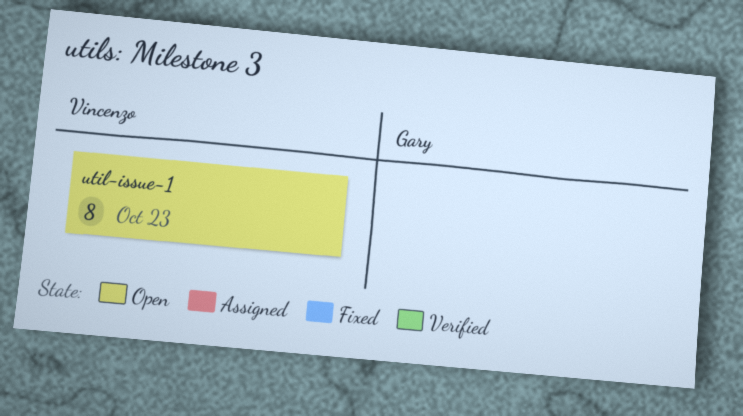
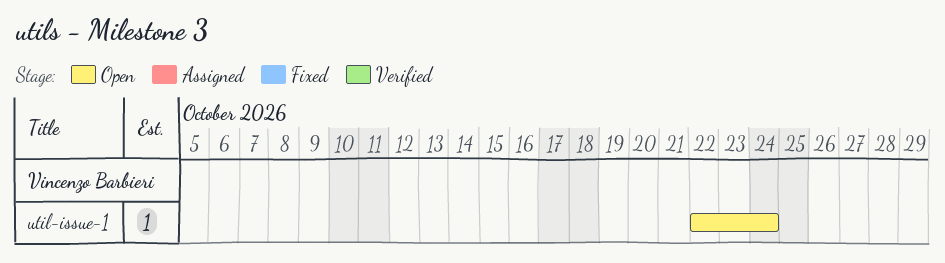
util-issue-1, estimate: 8 -> 1
util-issue-1, due: Oct 23 -> Oct 24

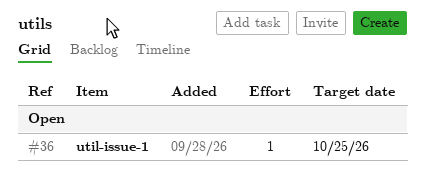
util-issue-1, due: Oct 24 -> Oct 25

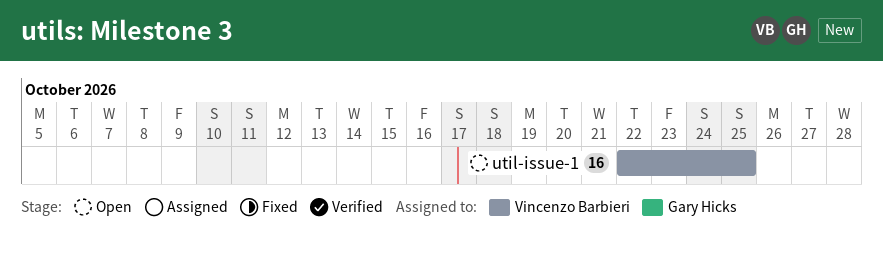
util-issue-1, estimate: 1 -> 16

